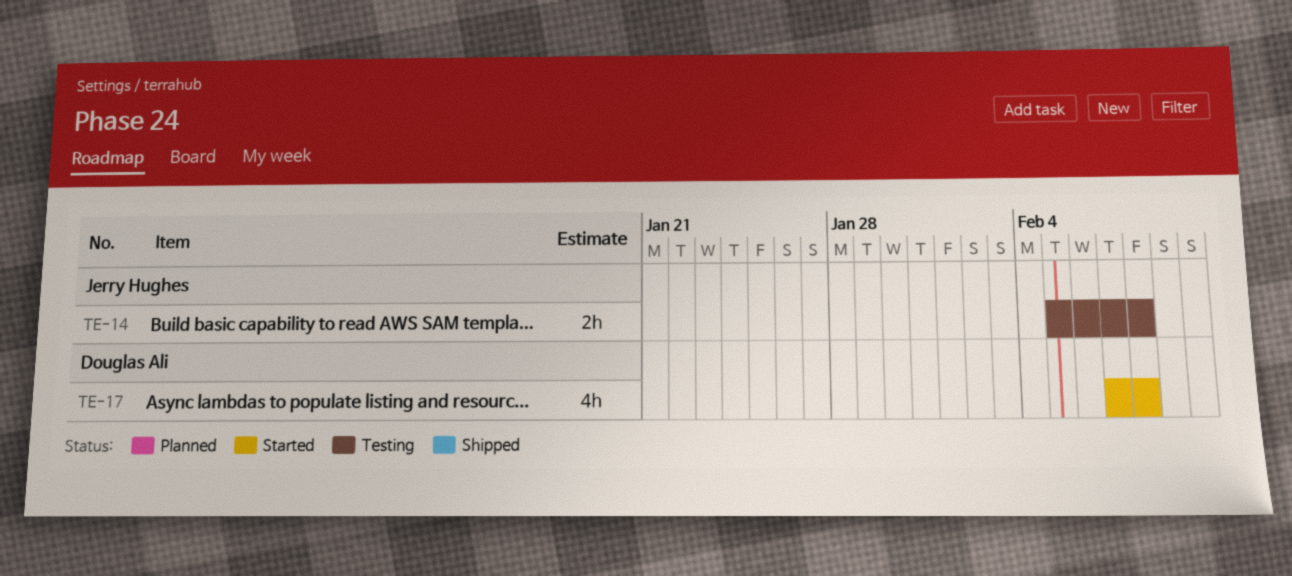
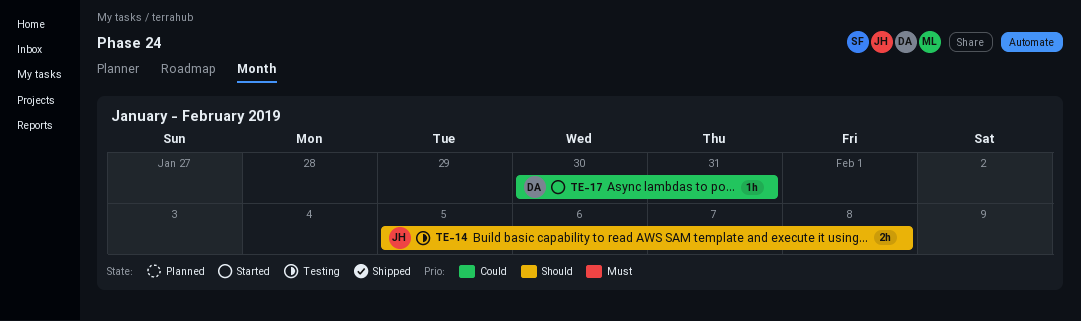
TE-17, estimate: 4h -> 1h
TE-17, start: Feb 7 -> Jan 30
TE-17, due: Feb 8 -> Jan 31

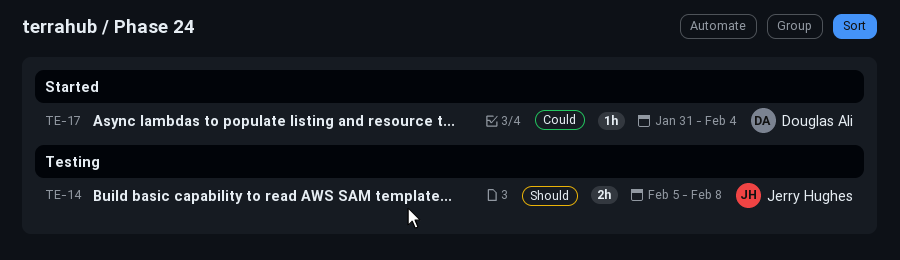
TE-17, start: Jan 30 -> Jan 31
TE-17, due: Jan 31 -> Feb 4

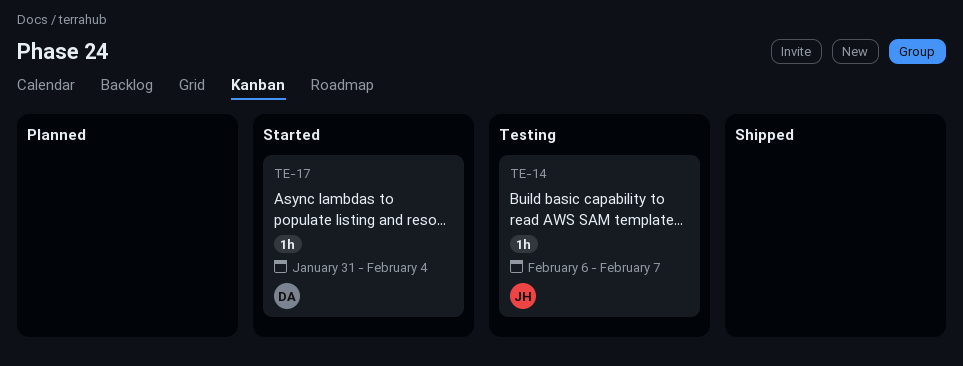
TE-14, estimate: 2h -> 1h
TE-14, start: Feb 5 -> Feb 6
TE-14, due: Feb 8 -> Feb 7

